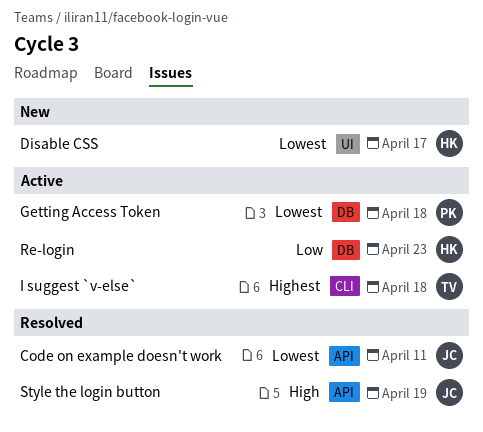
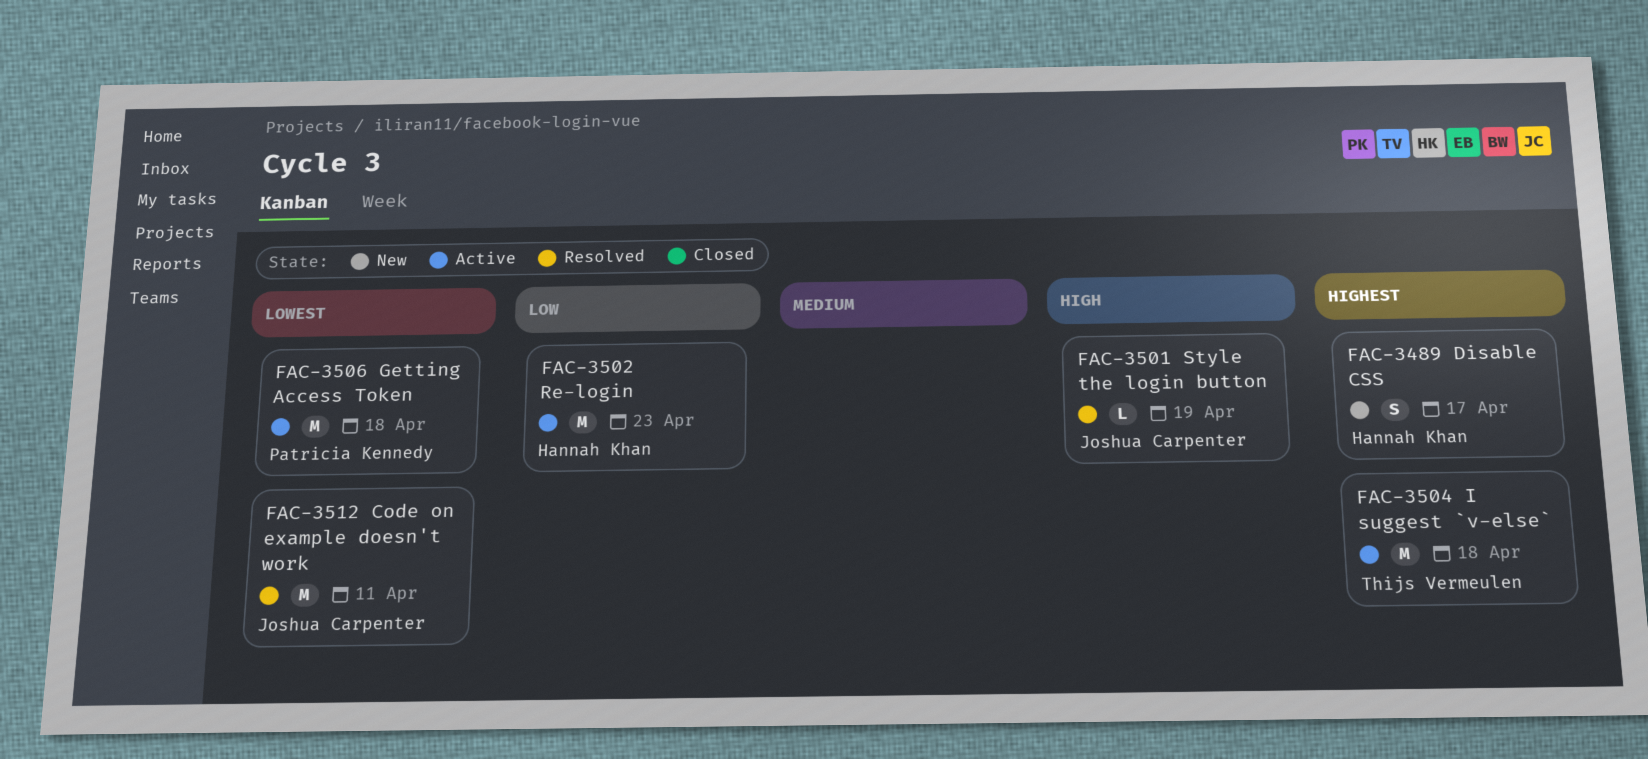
Disable CSS, priority: Lowest -> Highest

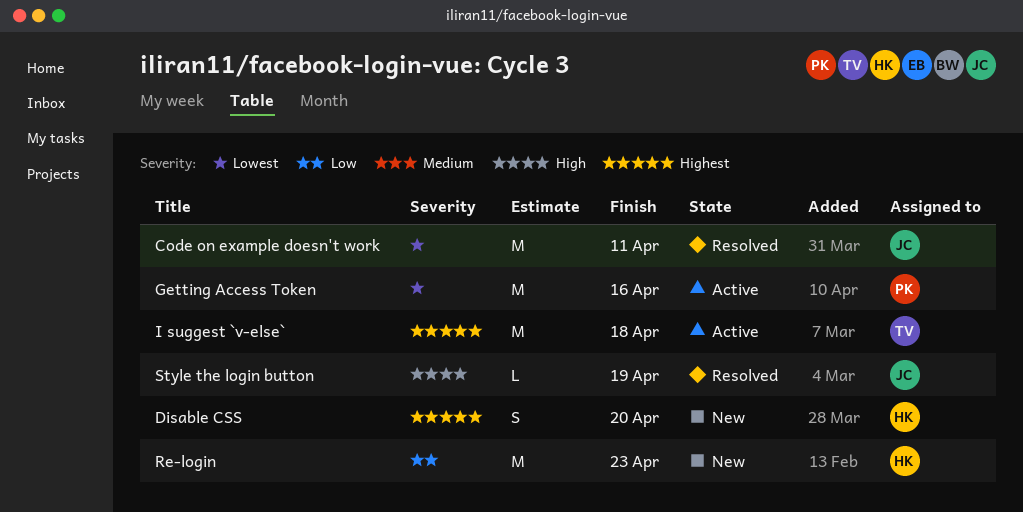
Disable CSS, due: Apr 17 -> Apr 20
Getting Access Token, due: Apr 18 -> Apr 16
Re-login, status: Active -> New

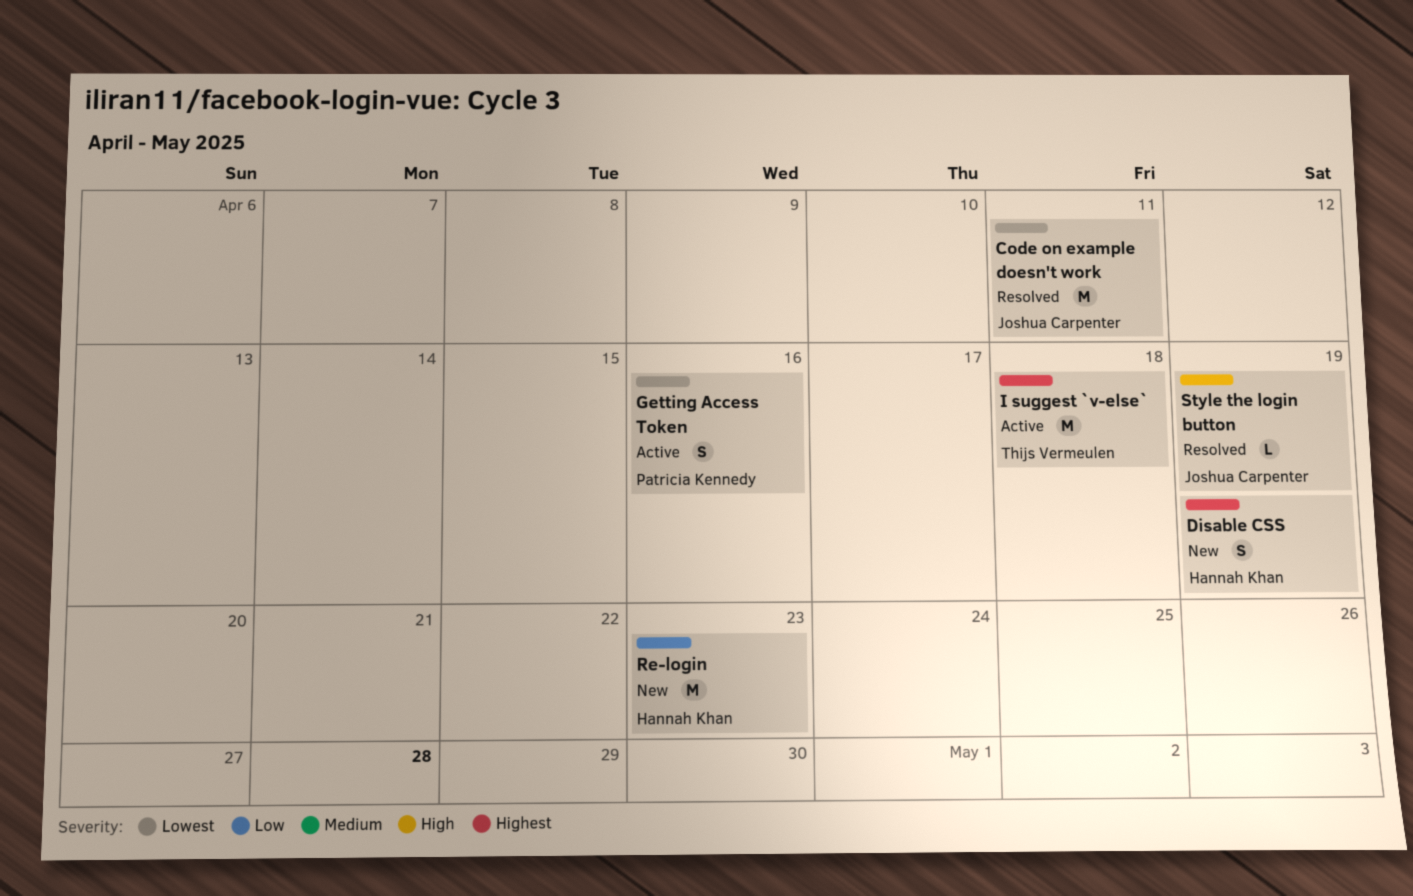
Disable CSS, due: Apr 20 -> Apr 19
Getting Access Token, estimate: M -> S

